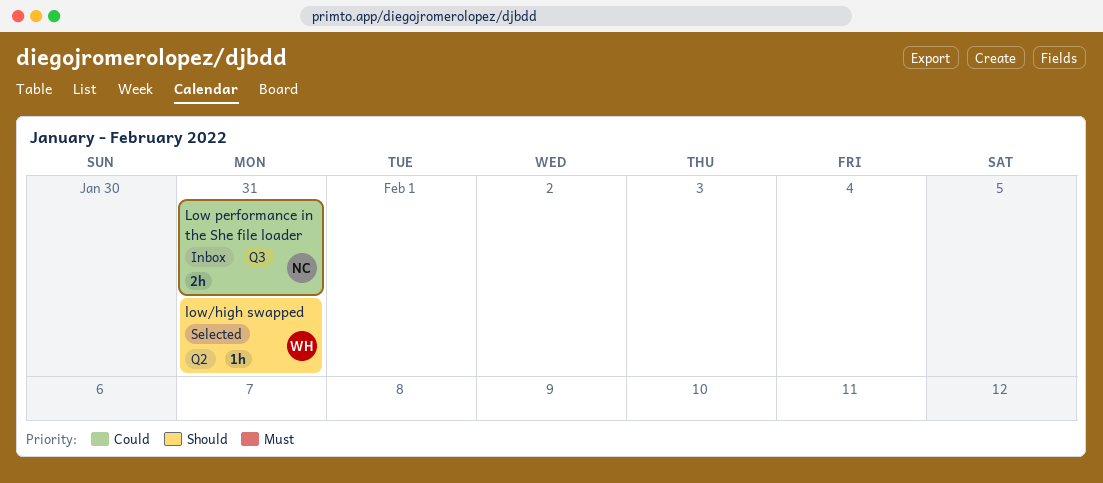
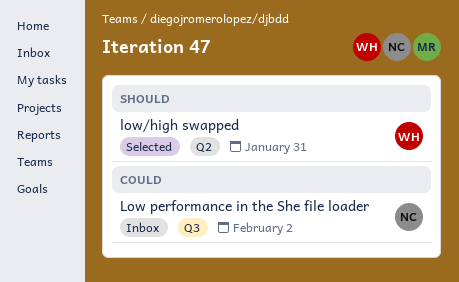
Low performance in the She file loader, due: Jan 31 -> Feb 2

